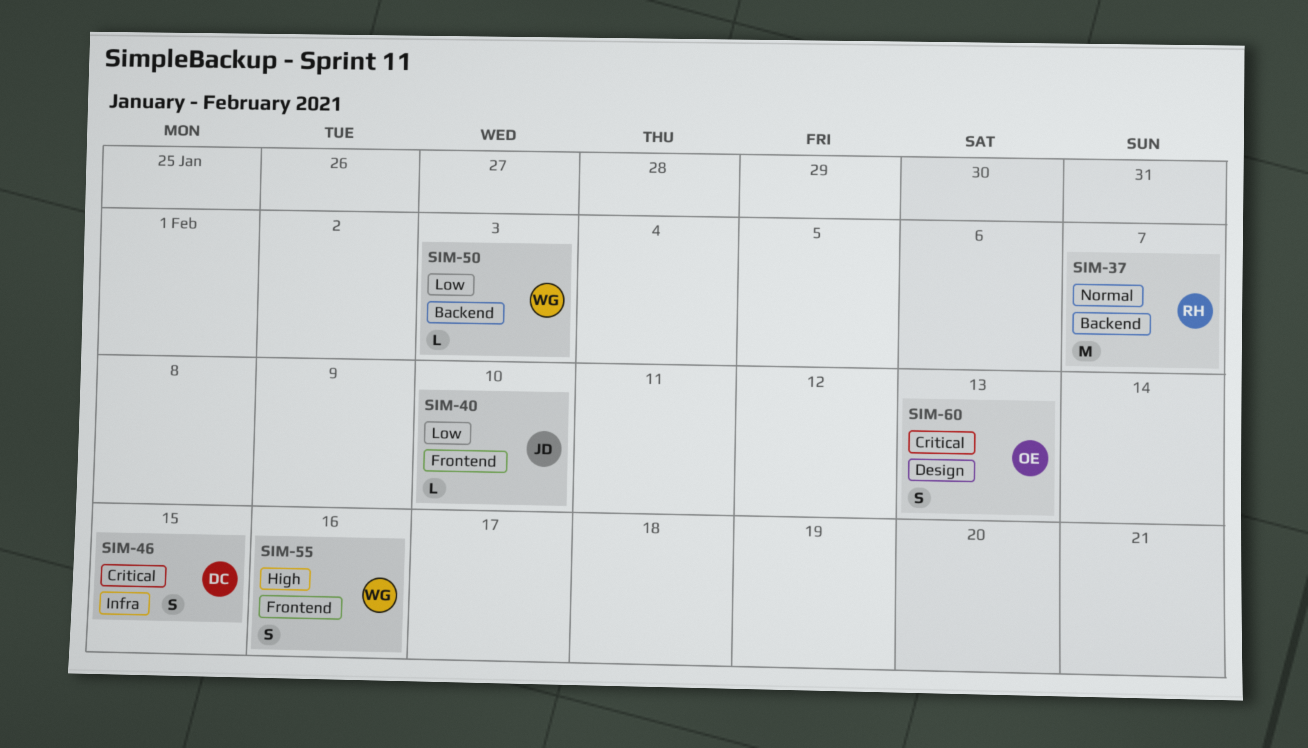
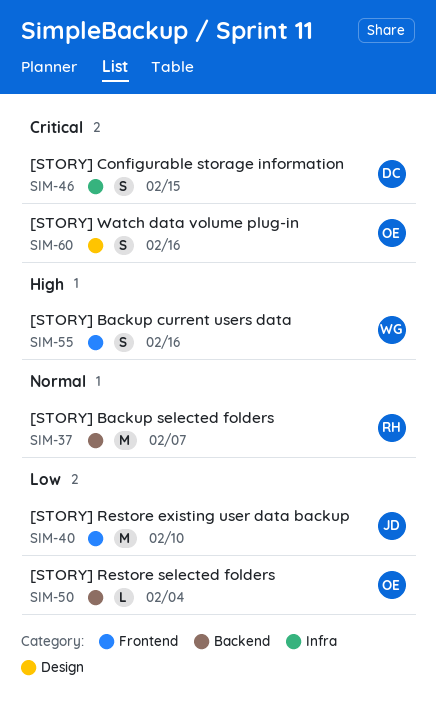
SIM-40, estimate: L -> M
SIM-50, owner: WG -> OE
SIM-50, due: Feb 3 -> Feb 4
SIM-60, due: Feb 13 -> Feb 16

